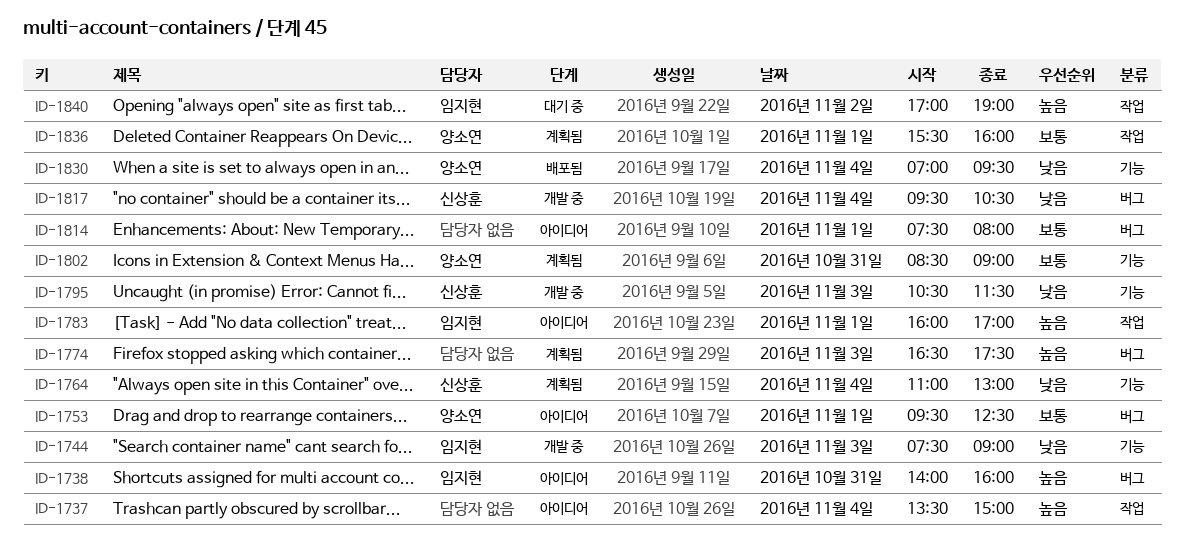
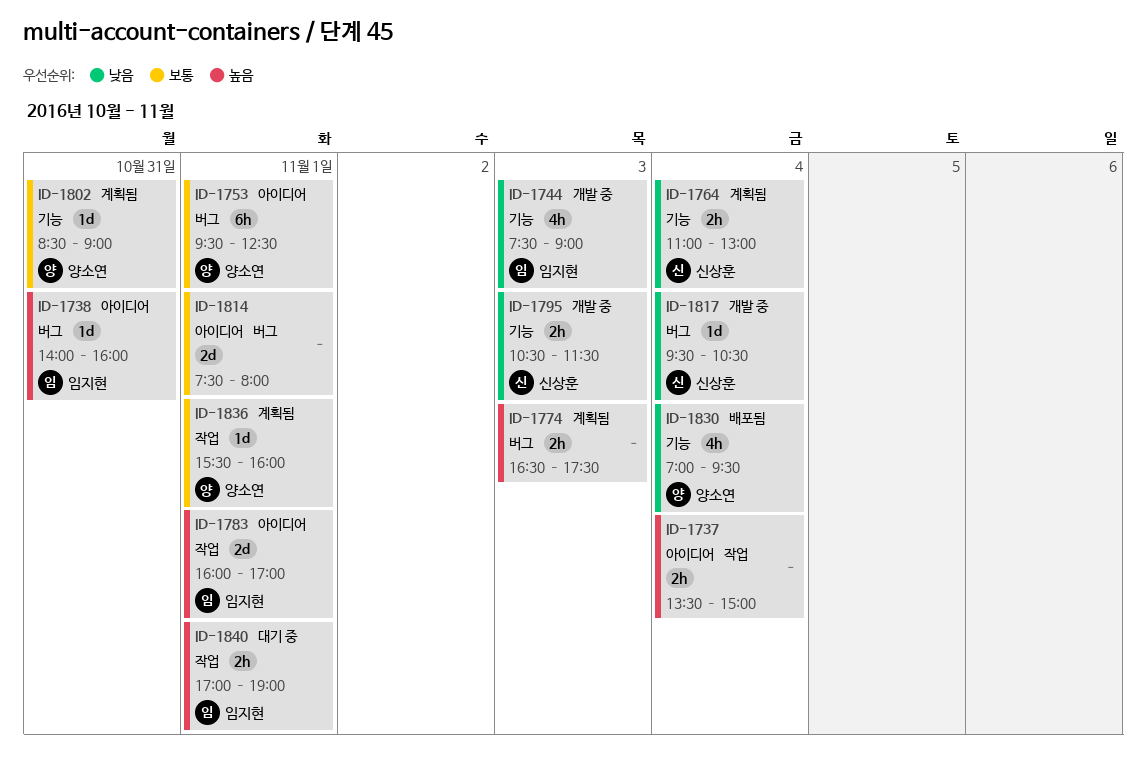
ID-1840, day: Nov 2 -> Nov 1

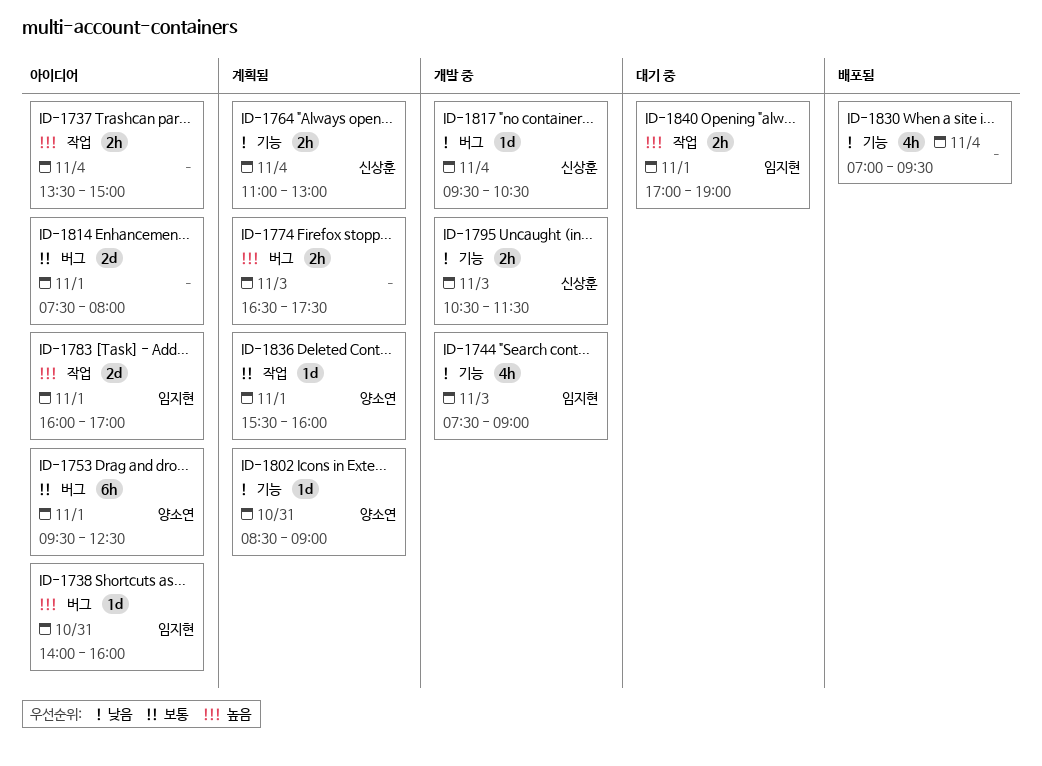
ID-1802, priority: 보통 -> 낮음
ID-1830, owner: 양소연 -> none

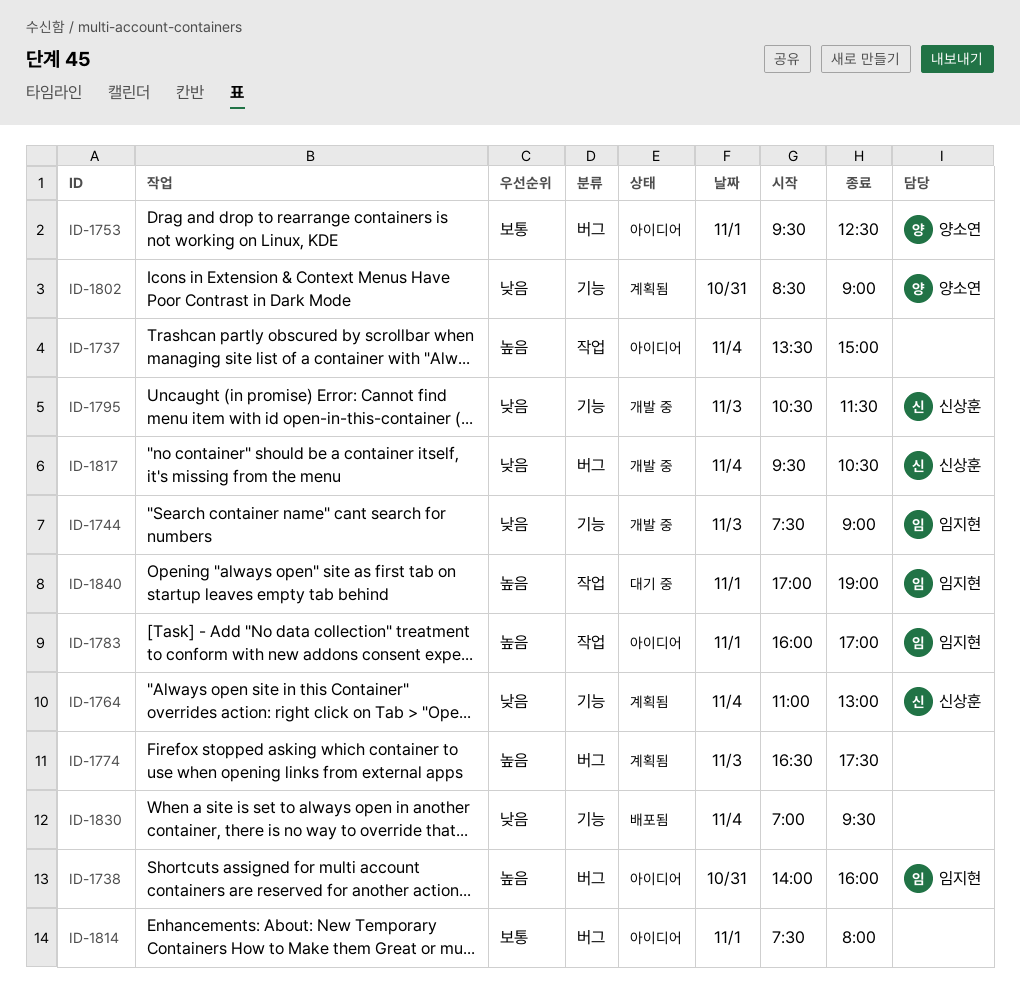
ID-1836: present -> none

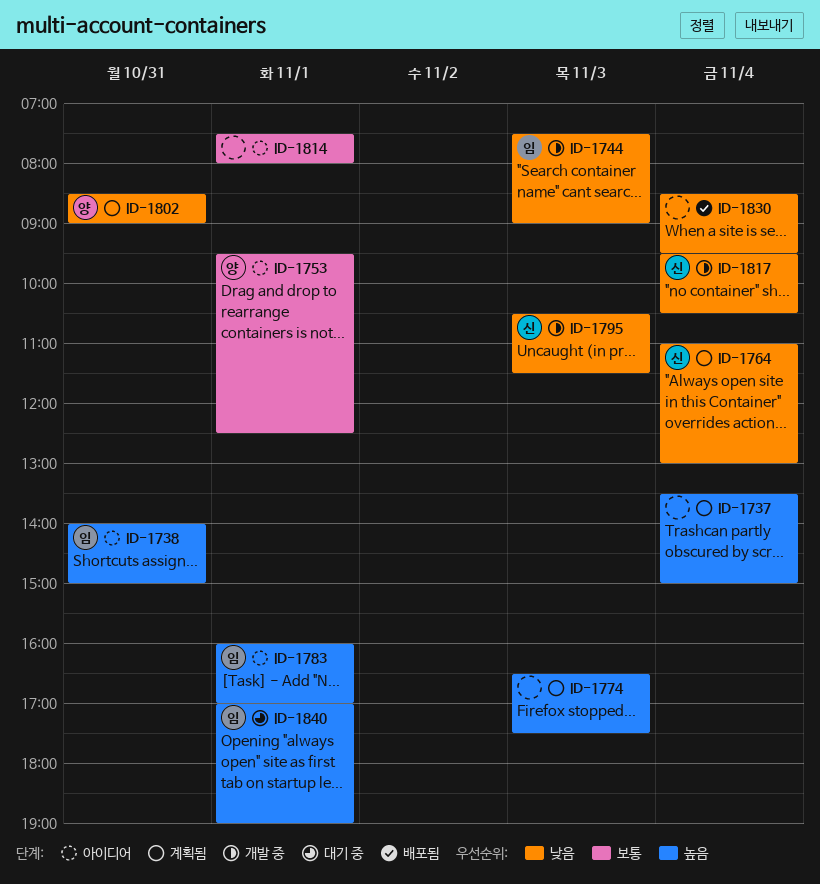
ID-1737, status: 아이디어 -> 계획됨
ID-1738, ends: 16:00 -> 15:00
ID-1830, begins: 07:00 -> 08:30

